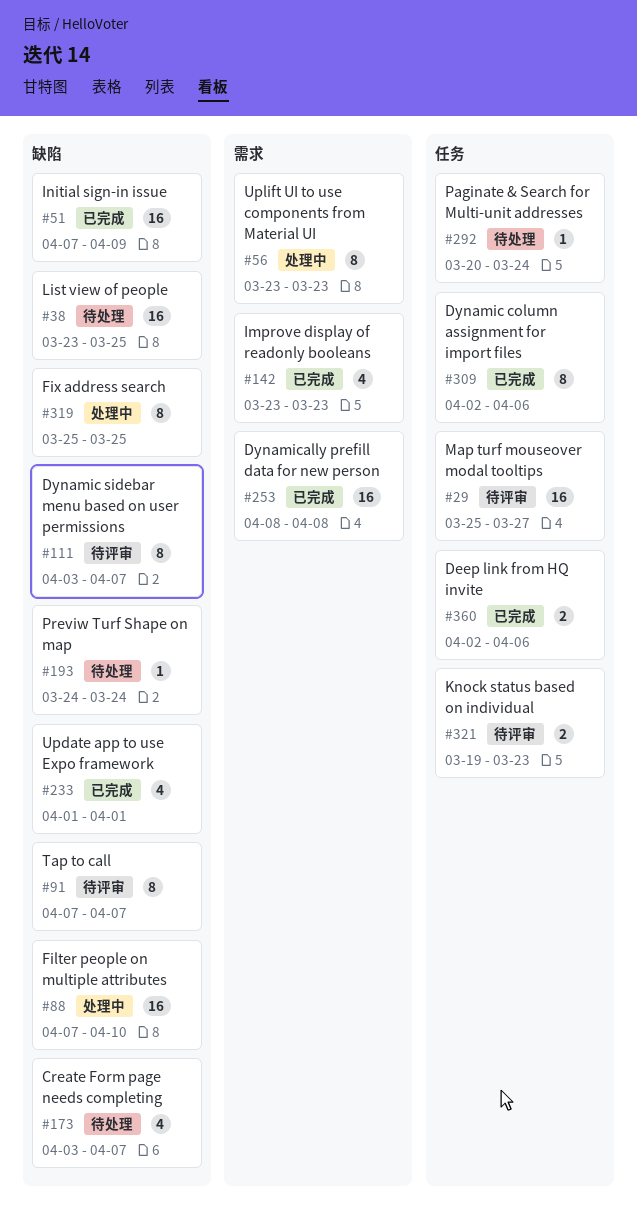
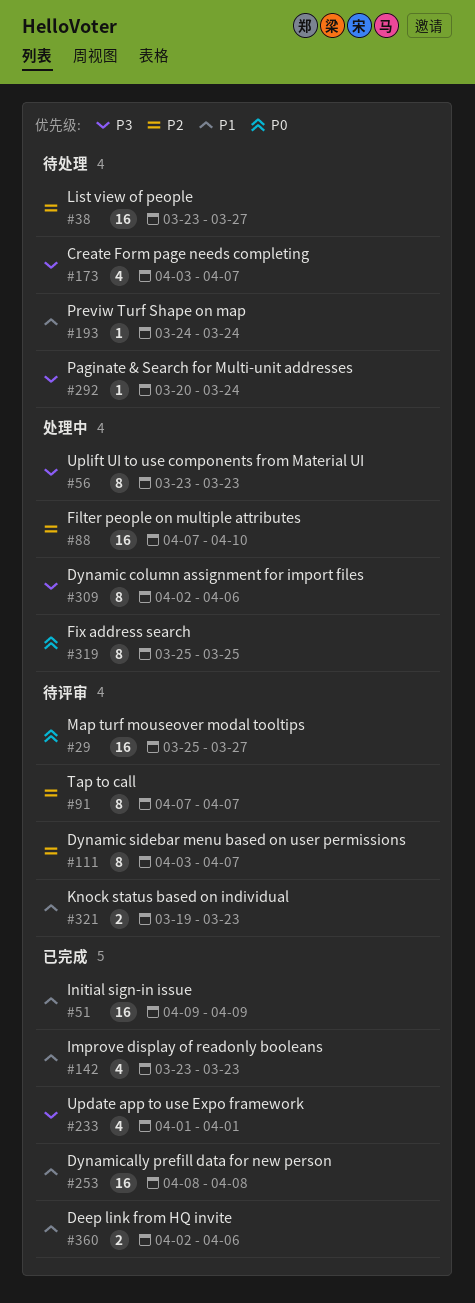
#38, due: Mar 25 -> Mar 27
#51, start: Apr 7 -> Apr 9
#309, status: 已完成 -> 处理中

